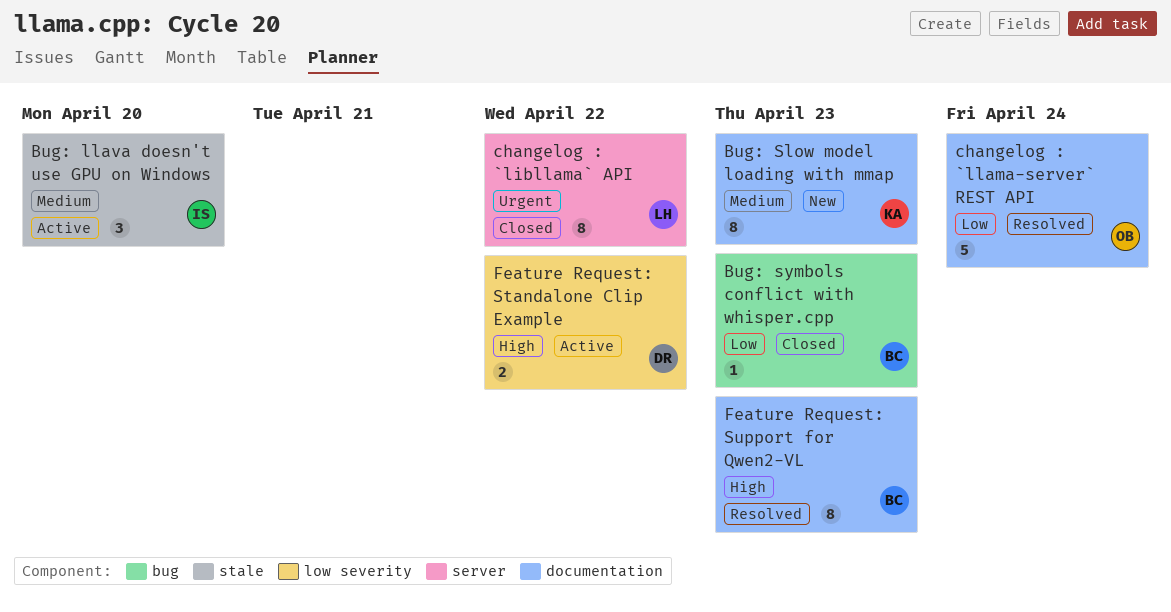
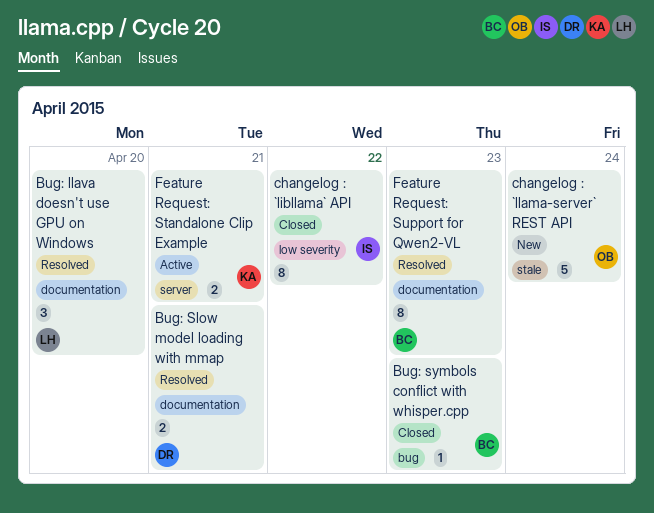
Bug: llava doesn't use GPU on Windows, status: Active -> Resolved
Bug: llava doesn't use GPU on Windows, owner: IS -> LH
Bug: llava doesn't use GPU on Windows, label: stale -> documentation
Bug: Slow model loading with mmap, status: New -> Resolved
Bug: Slow model loading with mmap, owner: KA -> DR
Bug: Slow model loading with mmap, estimate: 8 -> 2
Bug: Slow model loading with mmap, due: Apr 23 -> Apr 21
changelog : `libllama` API, owner: LH -> IS
changelog : `libllama` API, label: server -> low severity
changelog : `llama-server` REST API, status: Resolved -> New
changelog : `llama-server` REST API, label: documentation -> stale
Feature Request: Standalone Clip Example, owner: DR -> KA
Feature Request: Standalone Clip Example, label: low severity -> server
Feature Request: Standalone Clip Example, due: Apr 22 -> Apr 21

